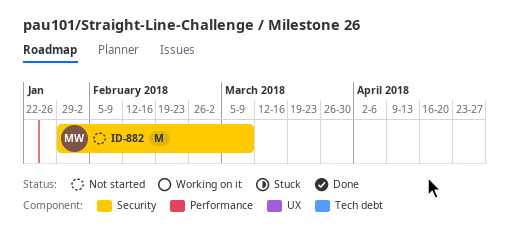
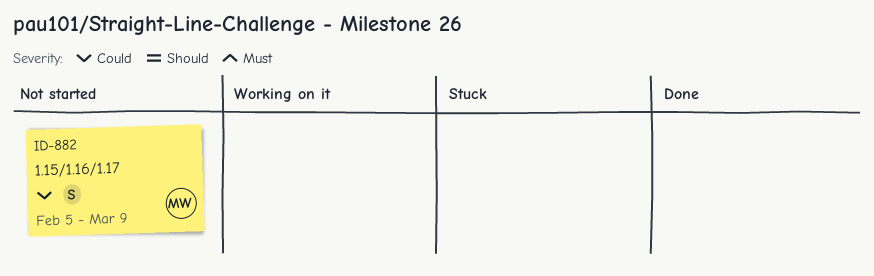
ID-882, estimate: M -> S
ID-882, start: Jan 29 -> Feb 5

